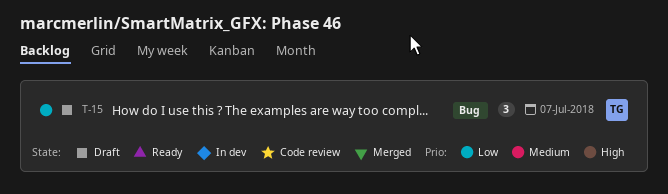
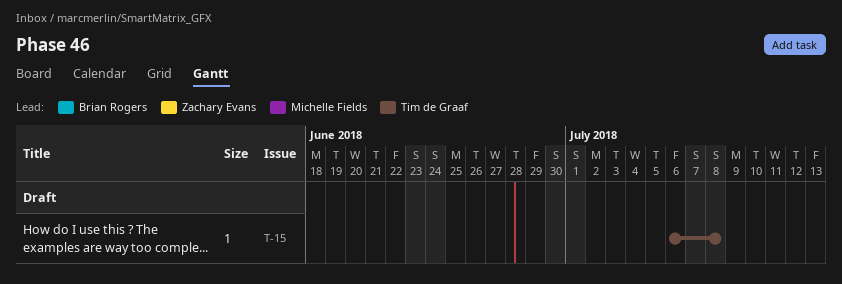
T-15, estimate: 3 -> 1
T-15, due: Jul 7 -> Jul 8

